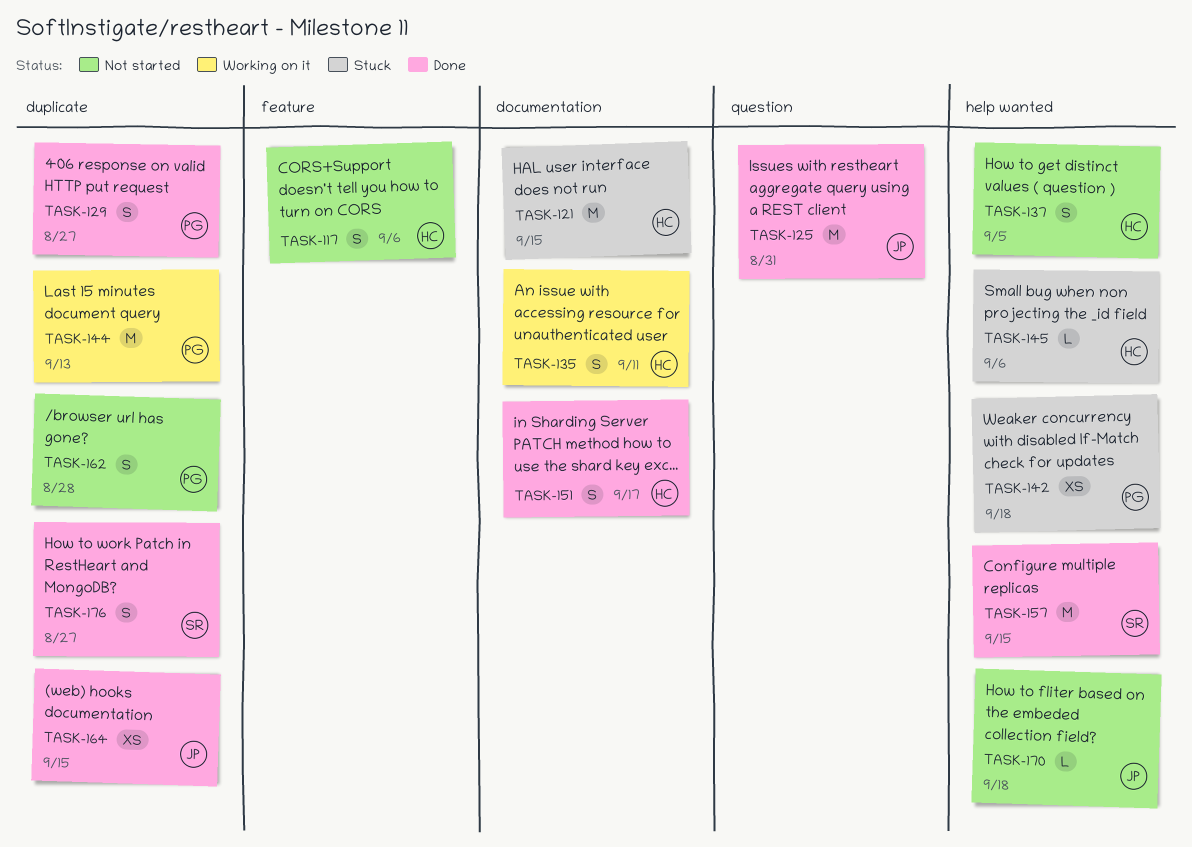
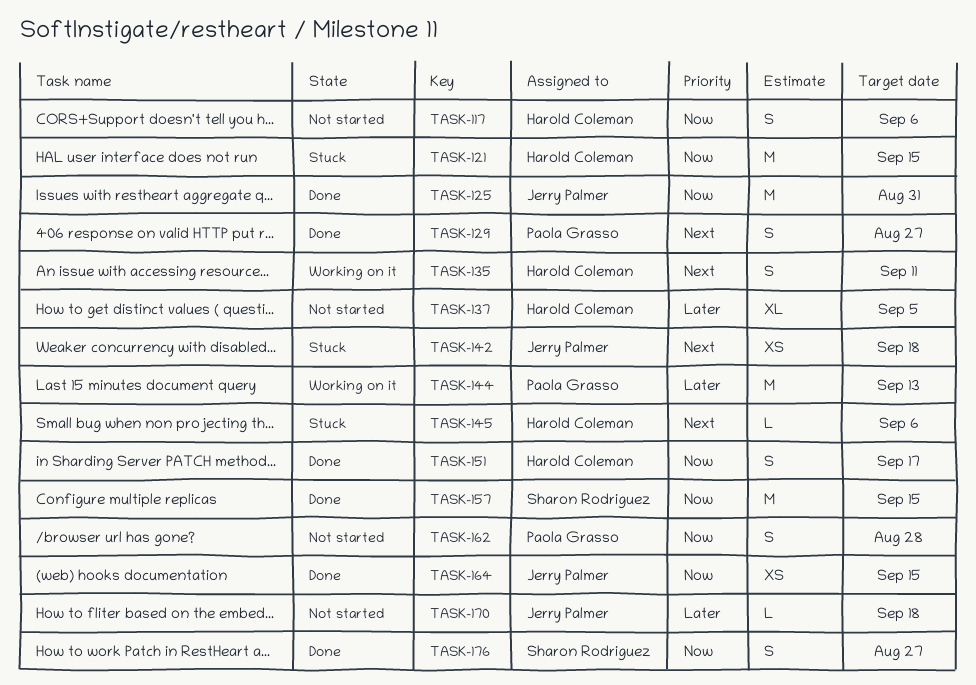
TASK-137, estimate: S -> XL
TASK-142, owner: Paola Grasso -> Jerry Palmer

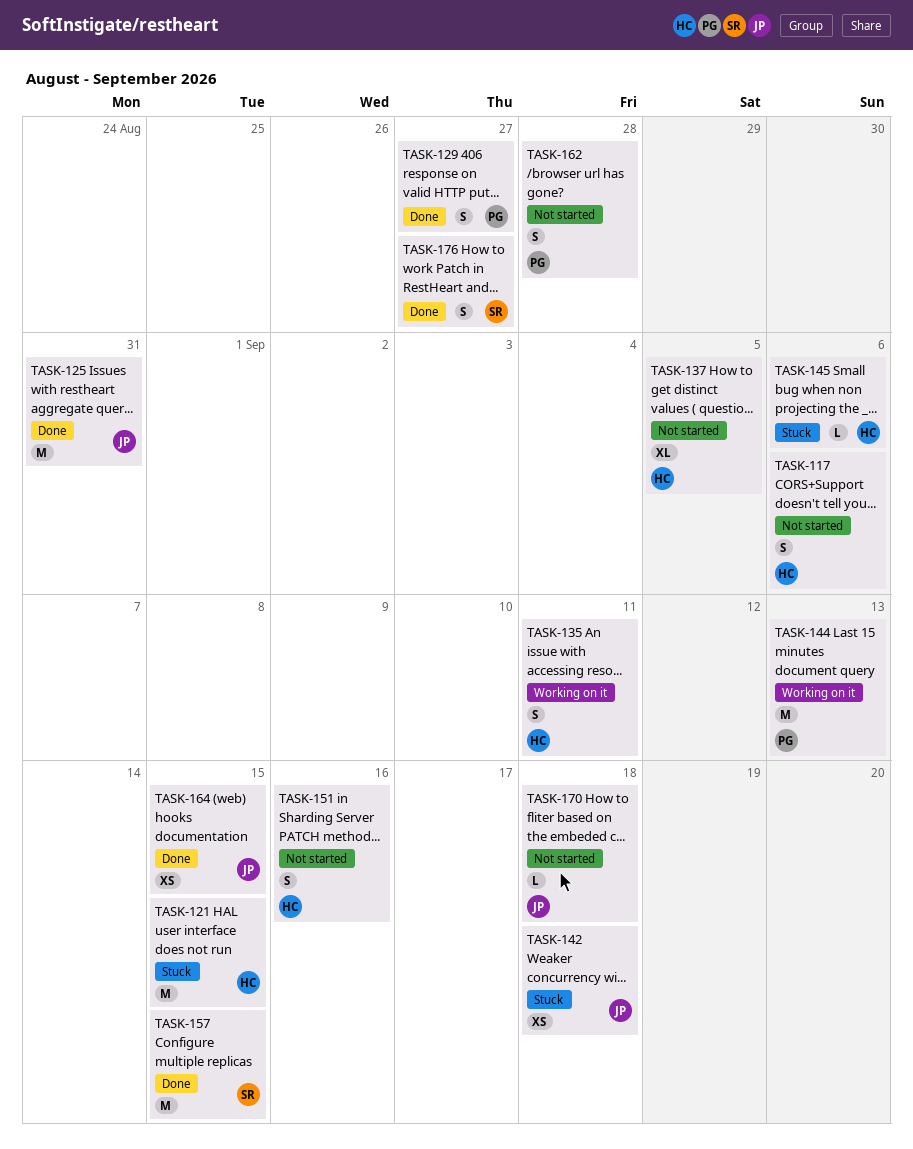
TASK-151, status: Done -> Not started
TASK-151, due: Sep 17 -> Sep 16

